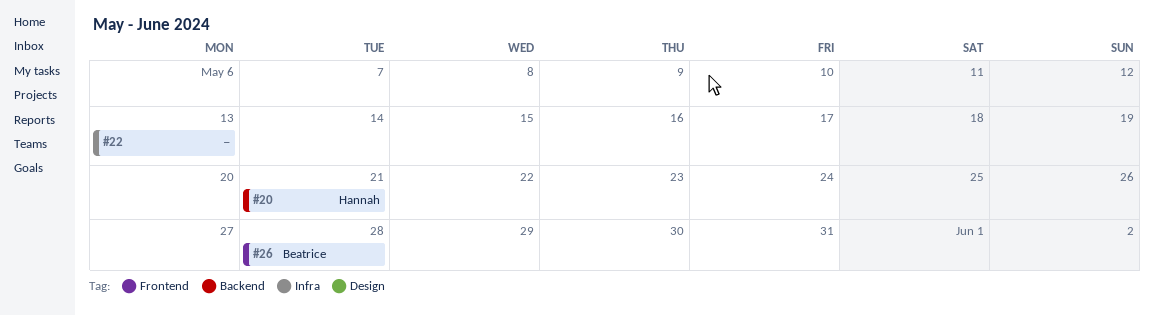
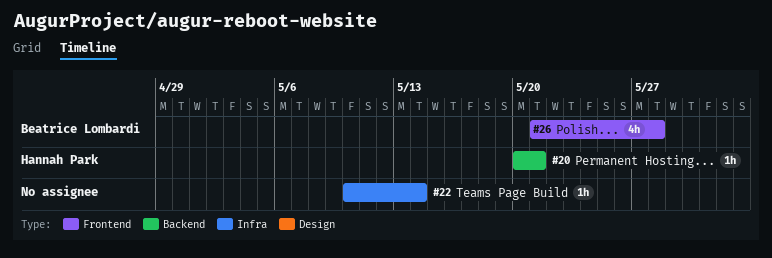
#22, due: May 13 -> May 14

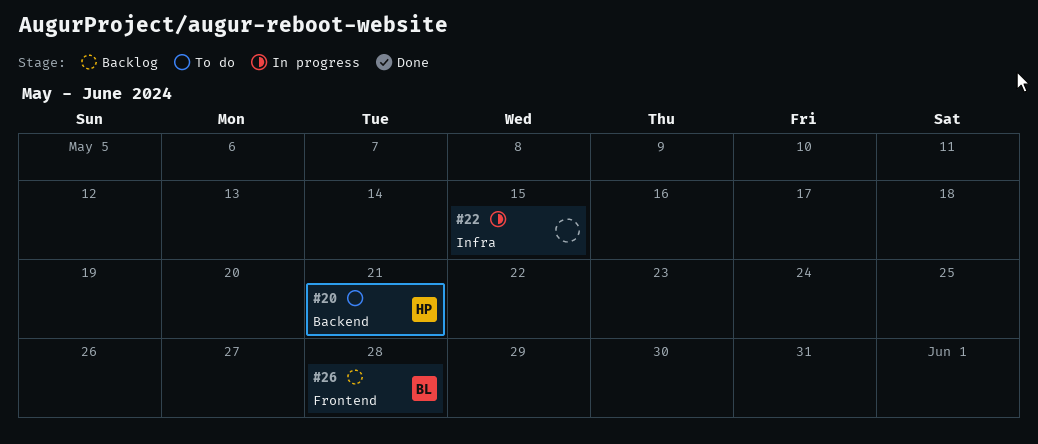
#22, due: May 14 -> May 15

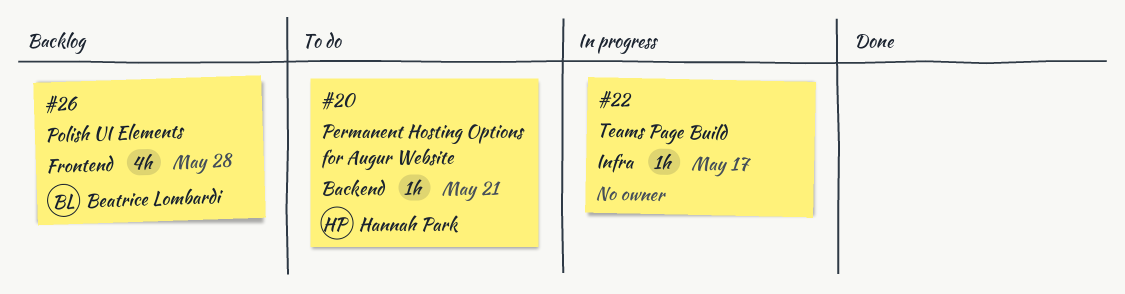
#22, due: May 15 -> May 17

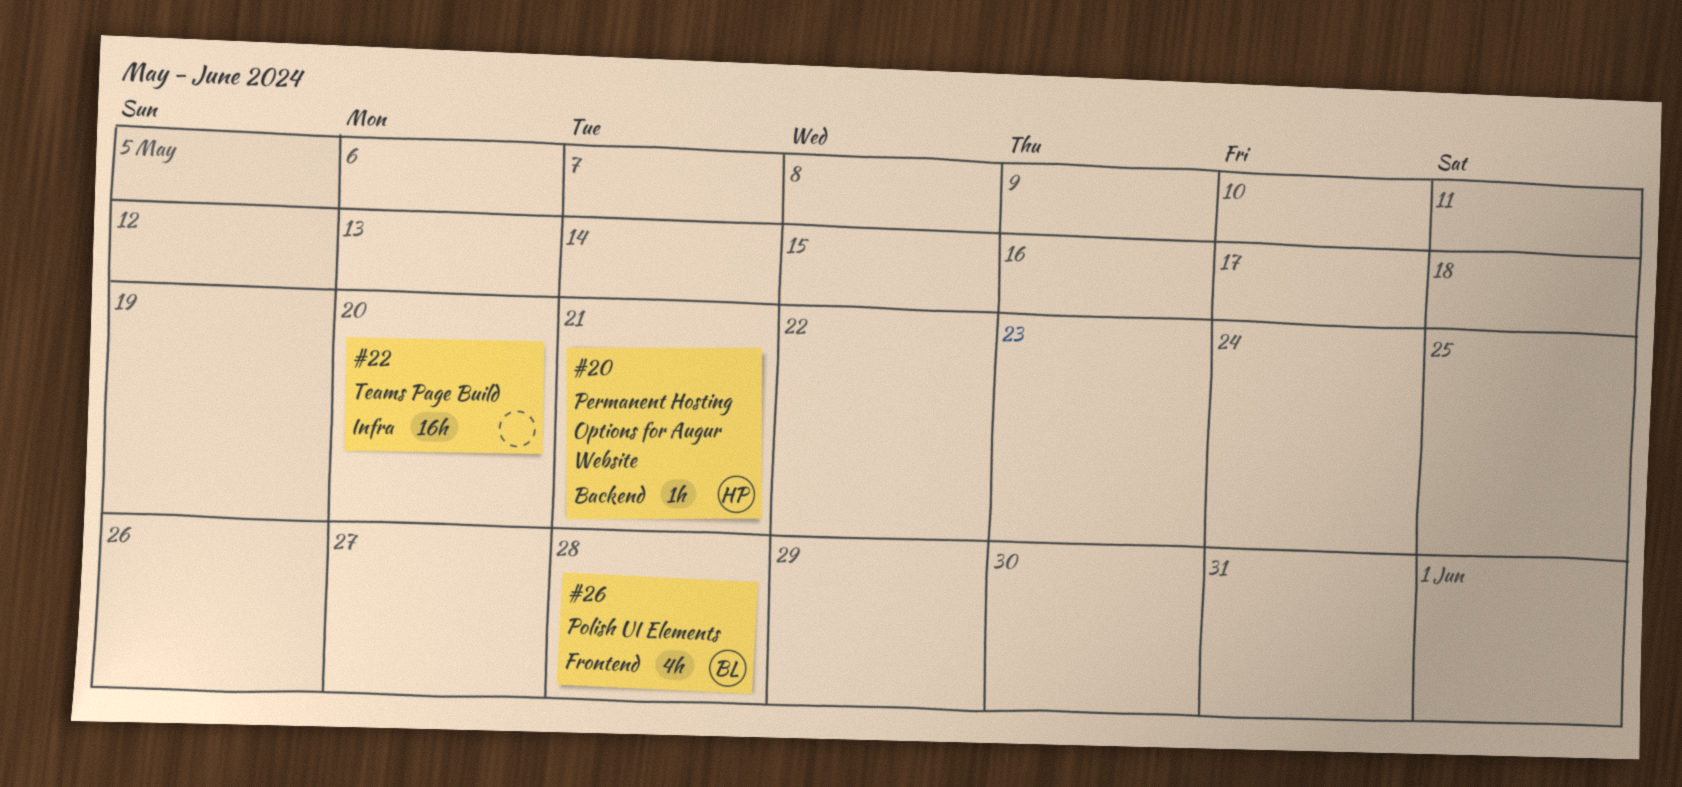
#22, estimate: 1h -> 16h
#22, due: May 17 -> May 20

